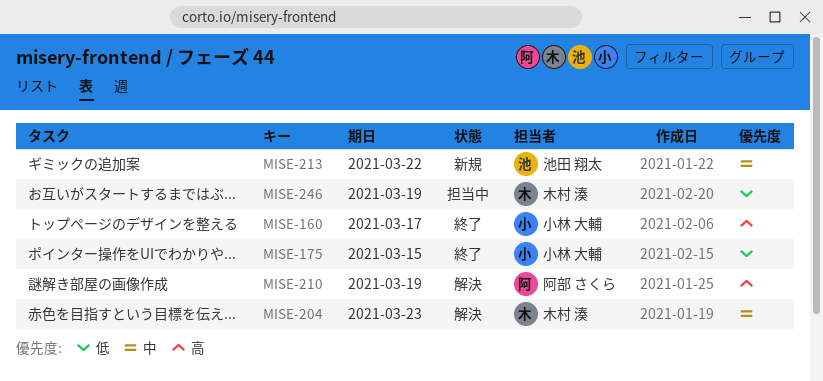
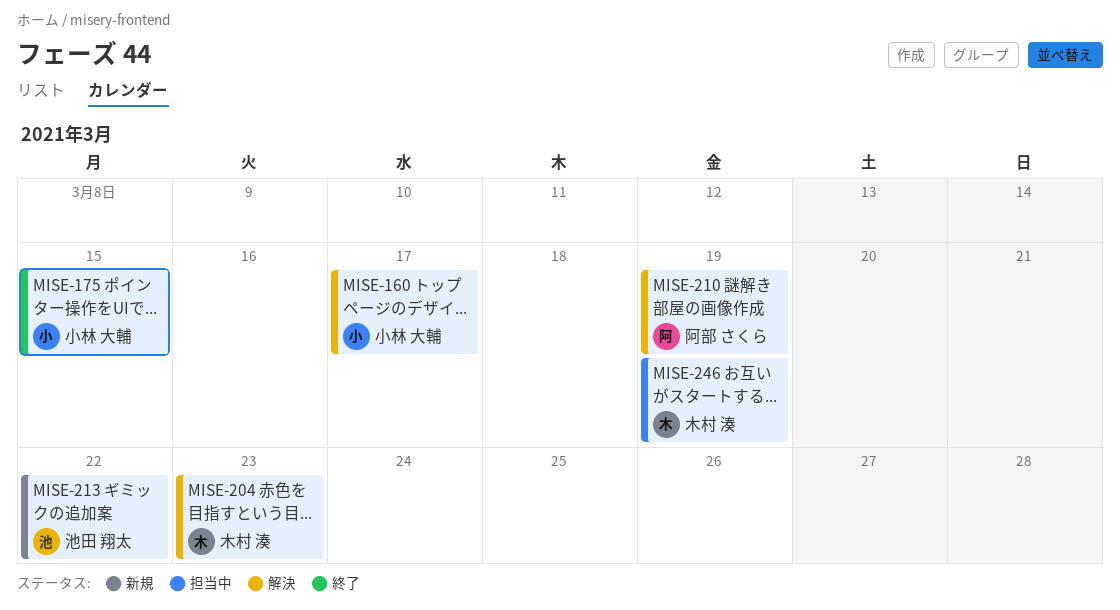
MISE-160, status: 終了 -> 解決

